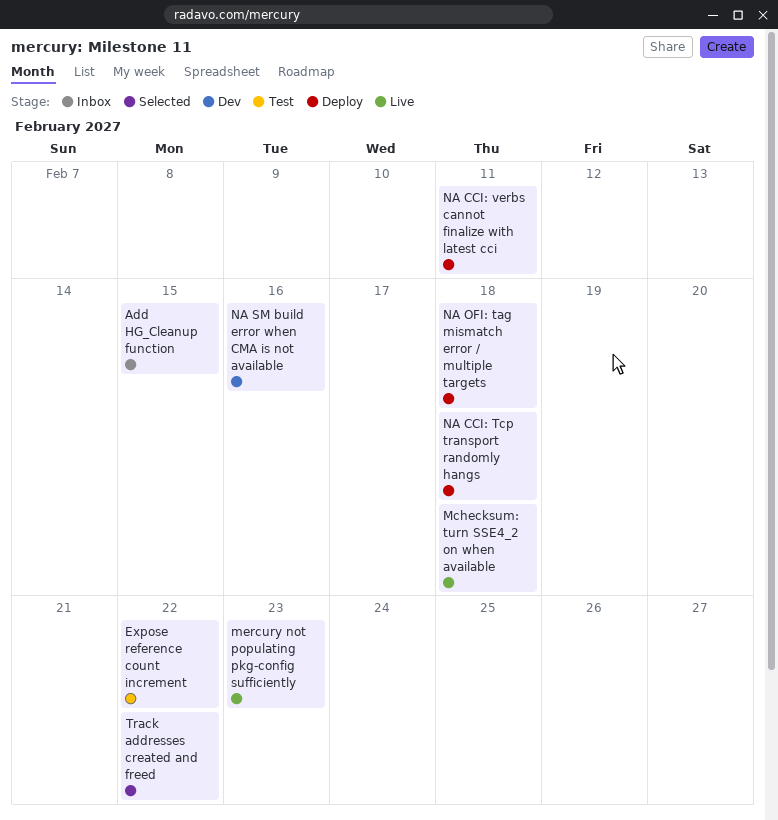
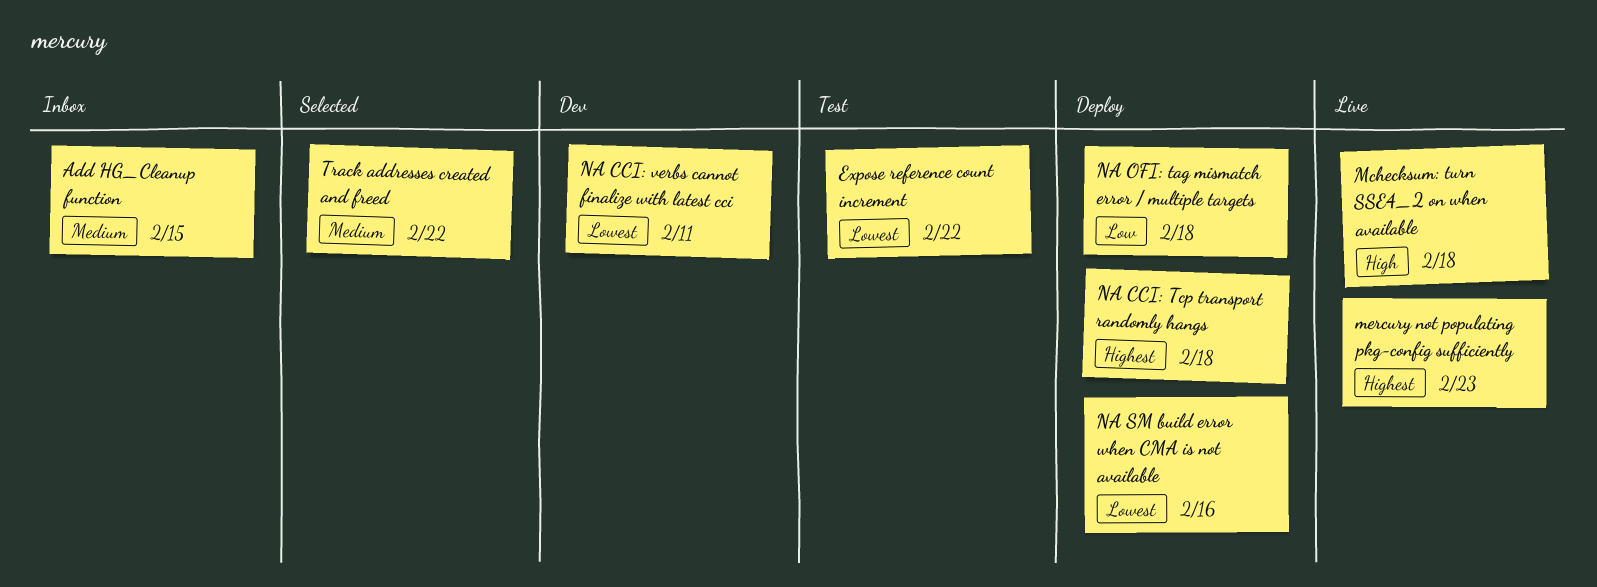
NA CCI: verbs cannot finalize with latest cci, status: Deploy -> Dev
NA SM build error when CMA is not available, status: Dev -> Deploy

